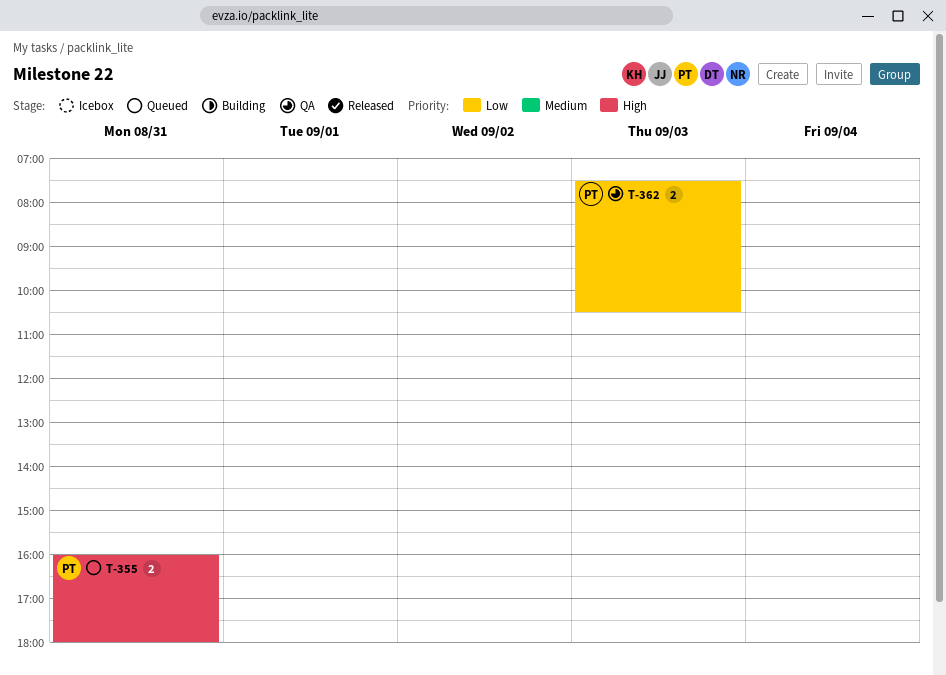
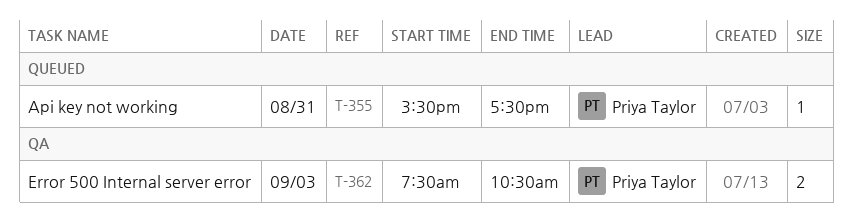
T-355, estimate: 2 -> 1
T-355, begins: 16:00 -> 15:30
T-355, ends: 18:00 -> 17:30

